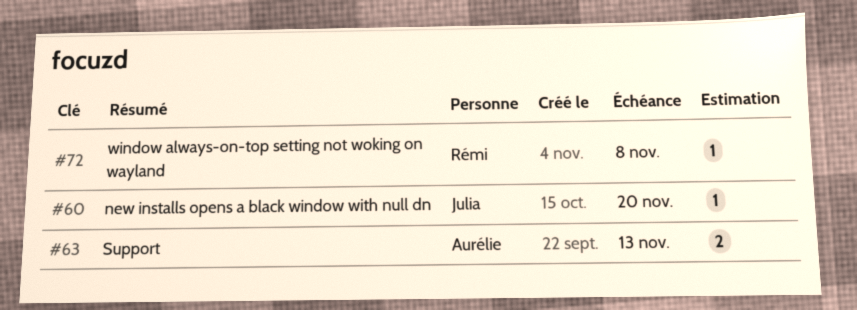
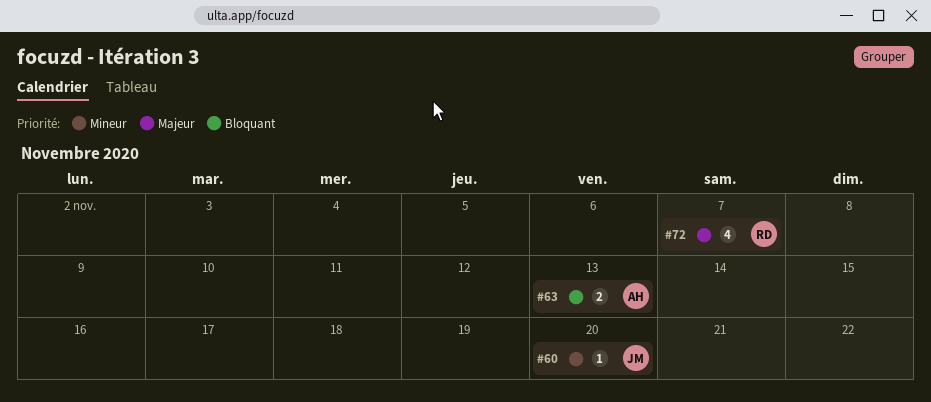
#72, estimate: 1 -> 4
#72, due: Nov 8 -> Nov 7

